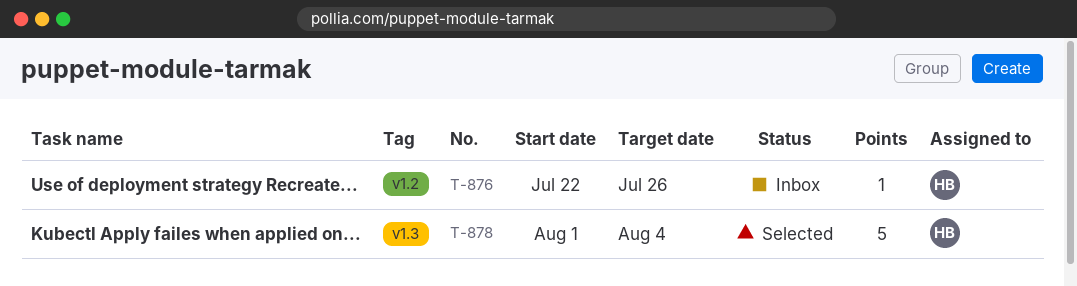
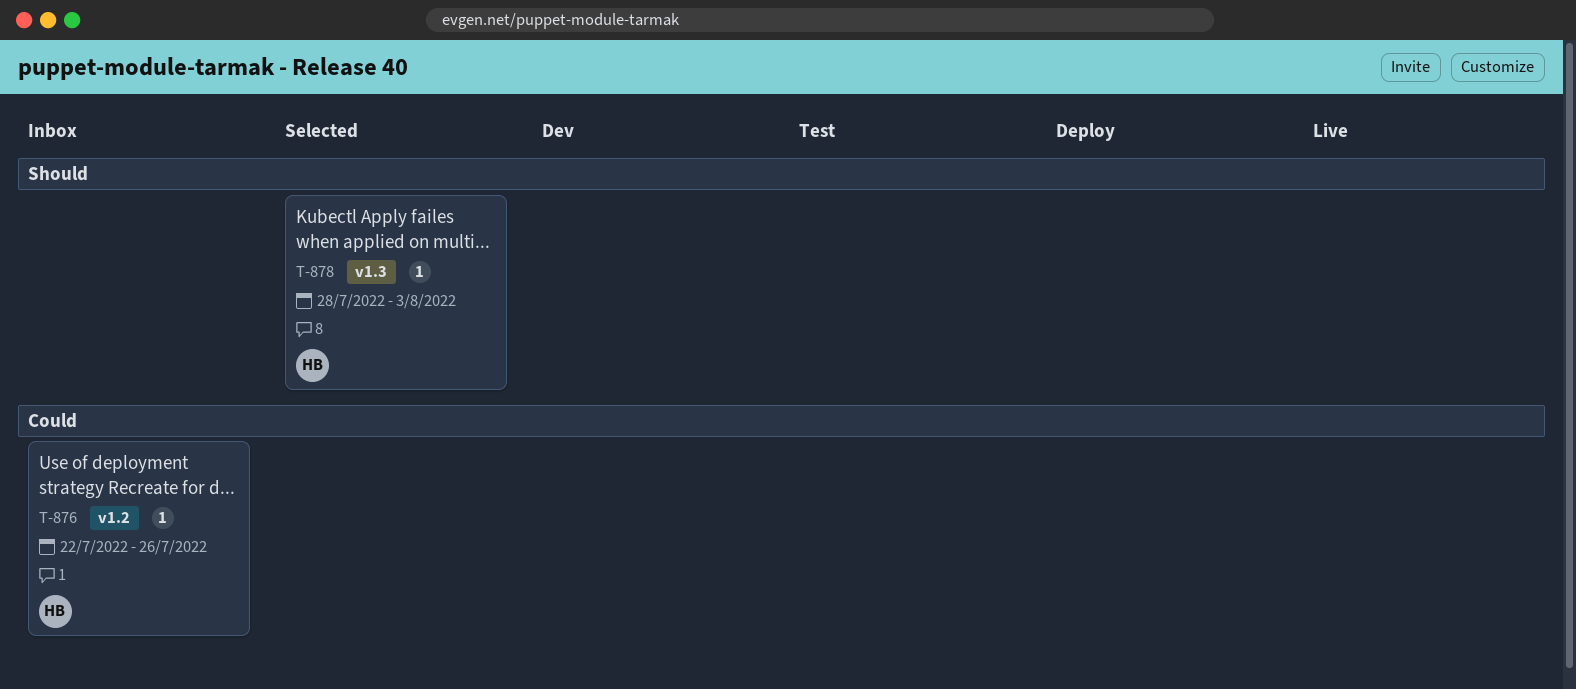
T-878, estimate: 5 -> 1
T-878, start: Aug 1 -> Jul 28
T-878, due: Aug 4 -> Aug 3

